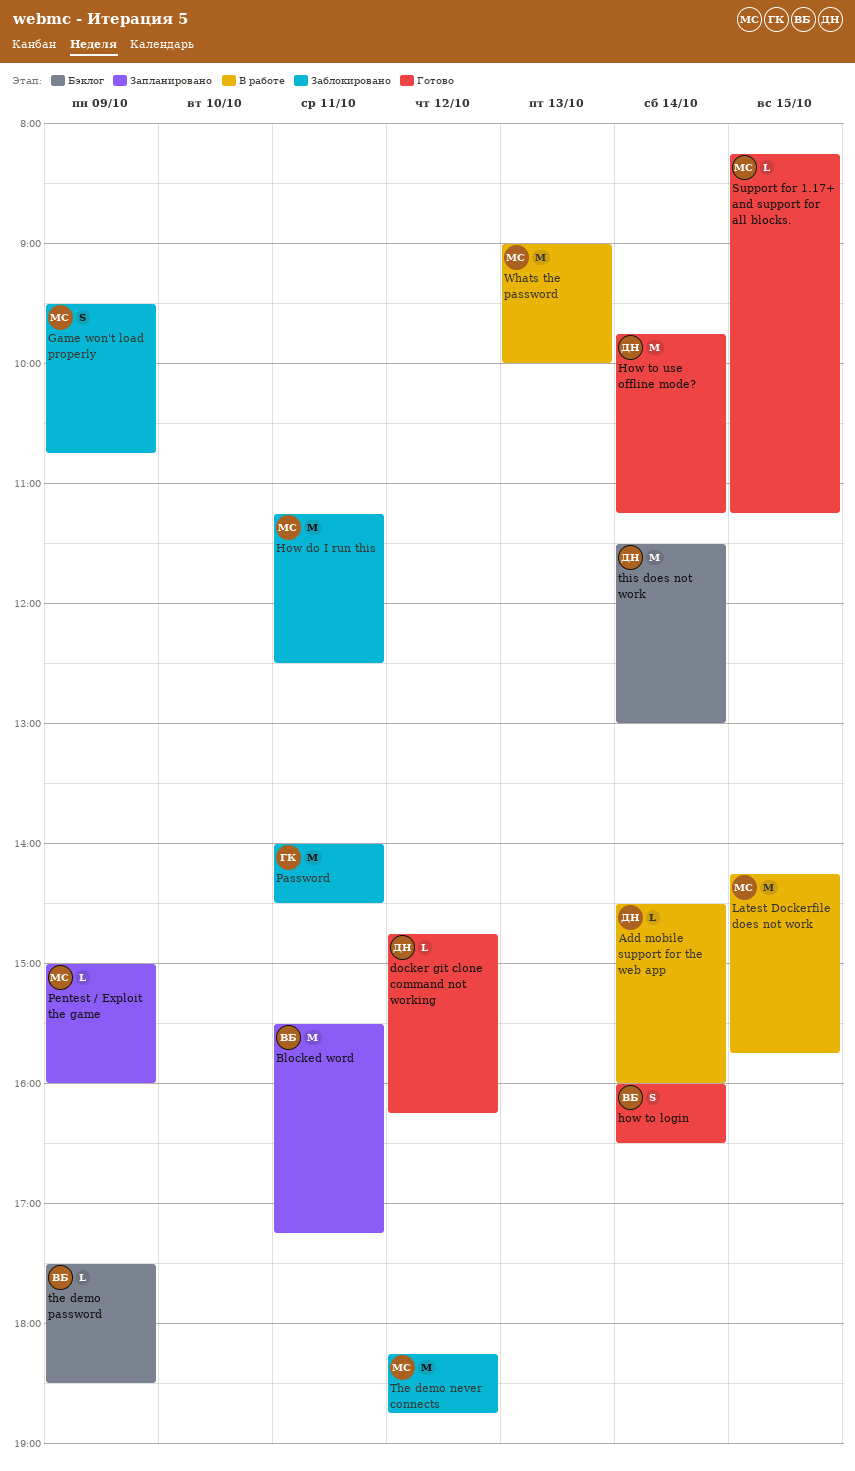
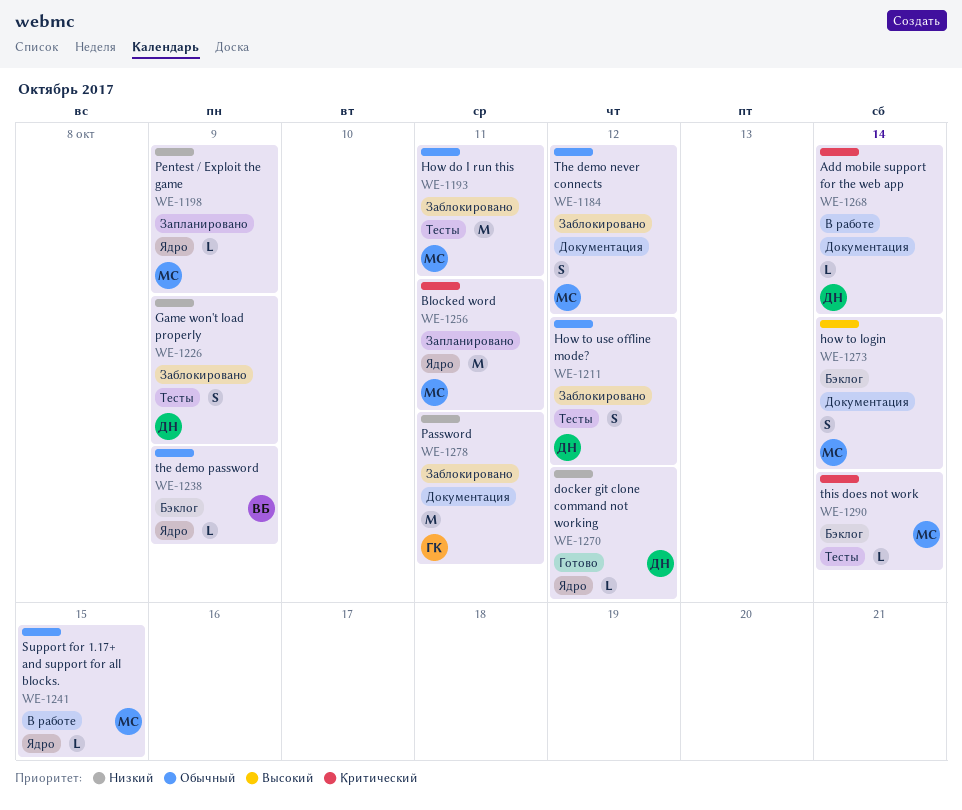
Blocked word, owner: ВБ -> МС
Game won't load properly, owner: МС -> ДН
how to login, status: Готово -> Бэклог
how to login, owner: ВБ -> МС
How to use offline mode?, status: Готово -> Заблокировано
How to use offline mode?, estimate: M -> S
How to use offline mode?, day: Oct 14 -> Oct 12
Latest Dockerfile does not work: present -> none
Support for 1.17+ and support for all blocks., status: Готово -> В работе
The demo never connects, estimate: M -> S
this does not work, owner: ДН -> МС
this does not work, estimate: M -> L
Whats the password: present -> none

